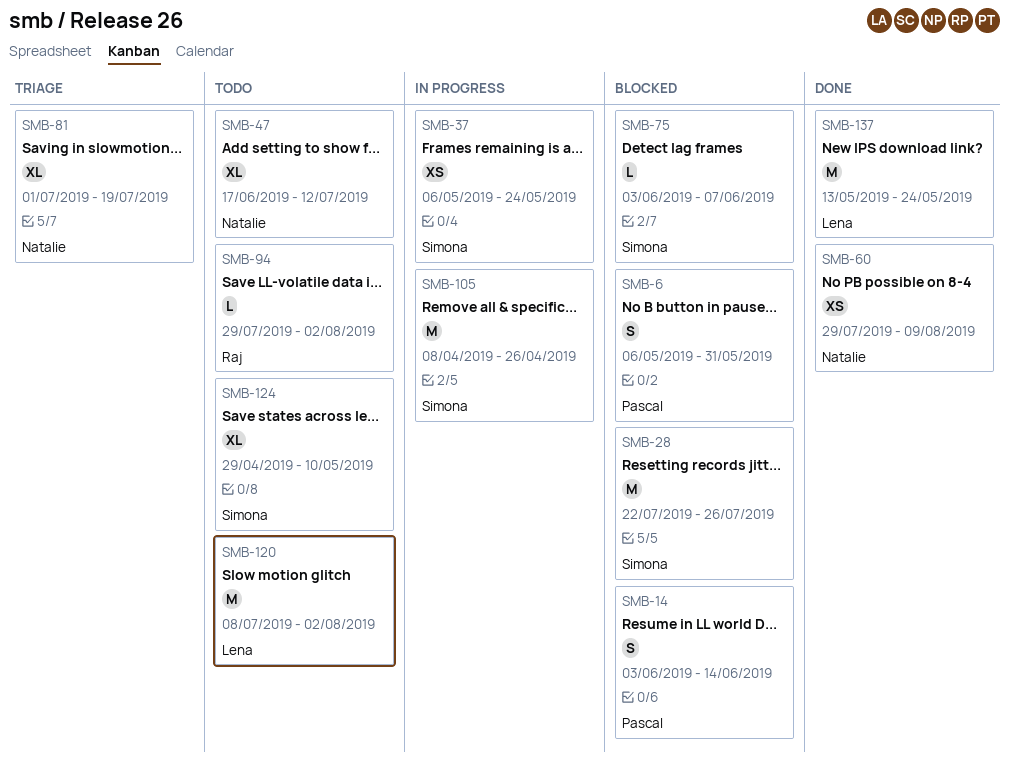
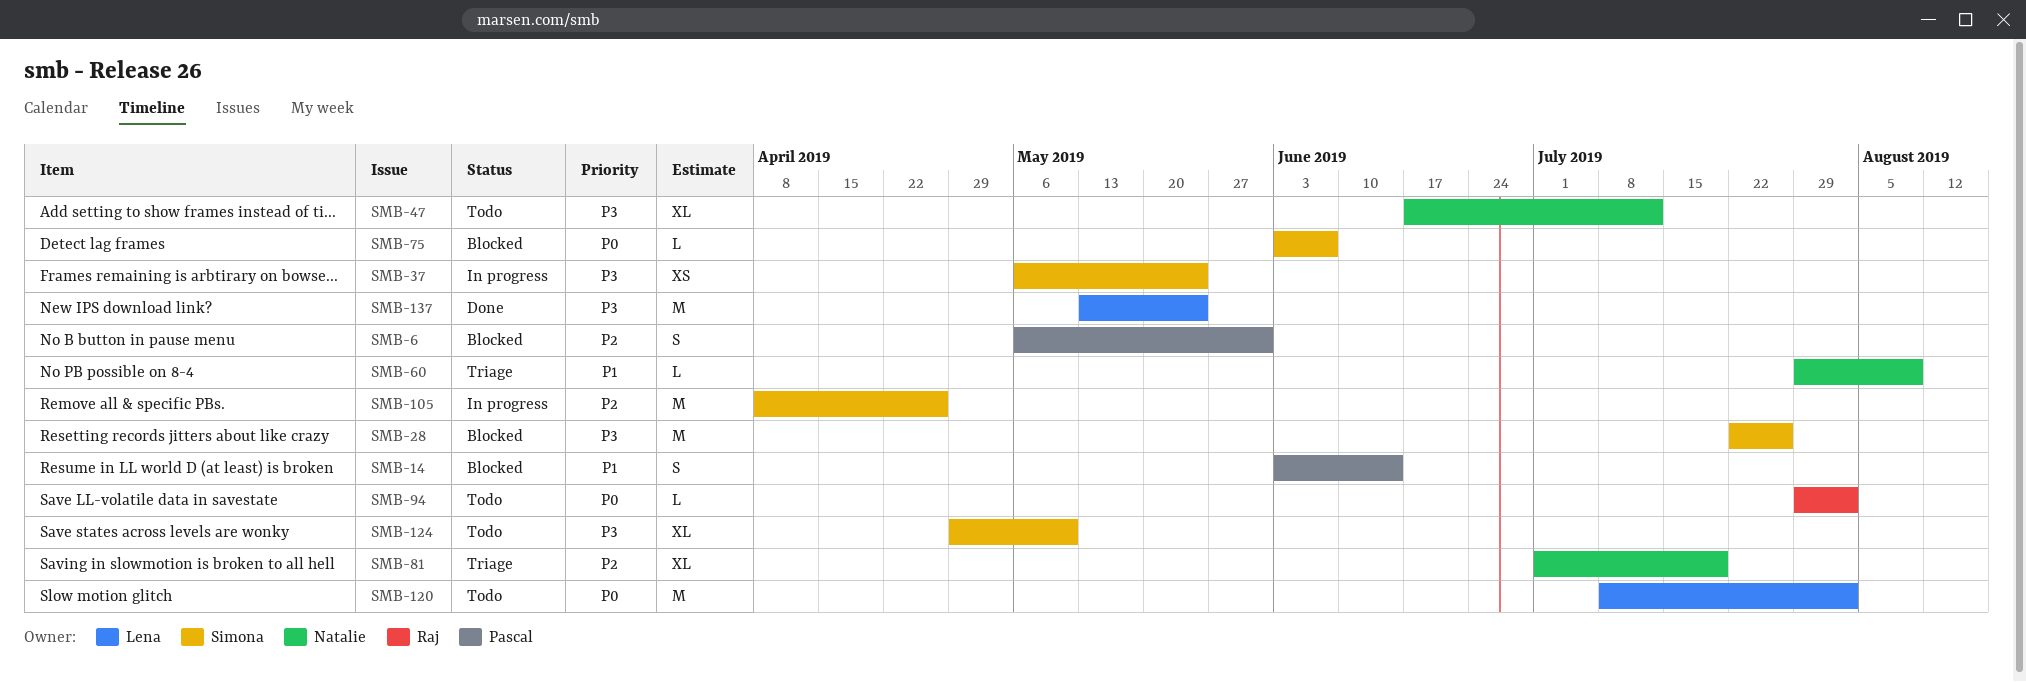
SMB-60, status: Done -> Triage
SMB-60, estimate: XS -> L

